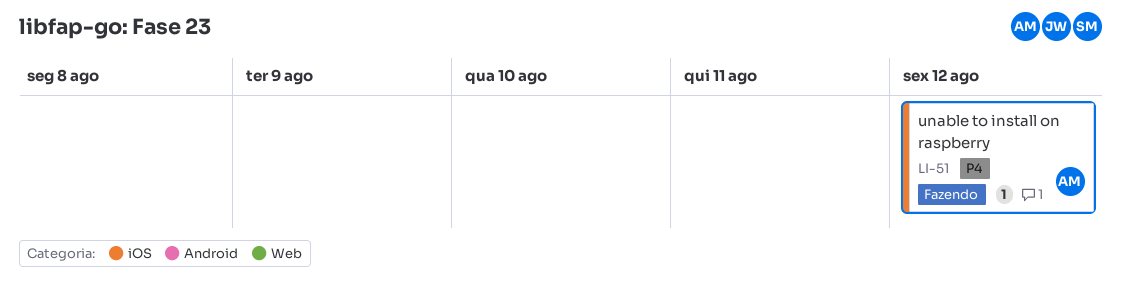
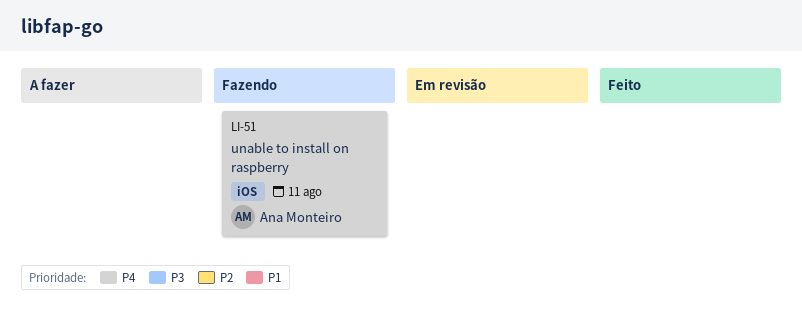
LI-51, due: Aug 12 -> Aug 11

